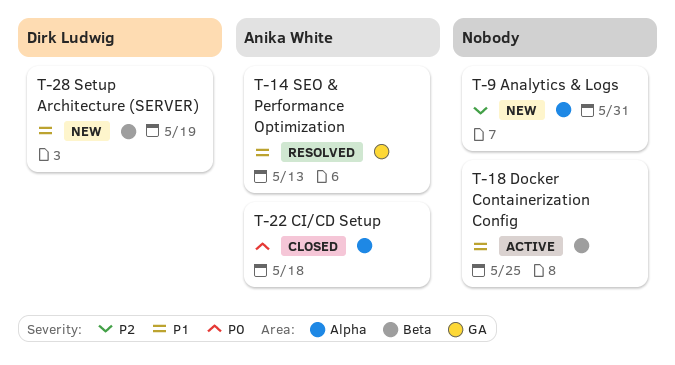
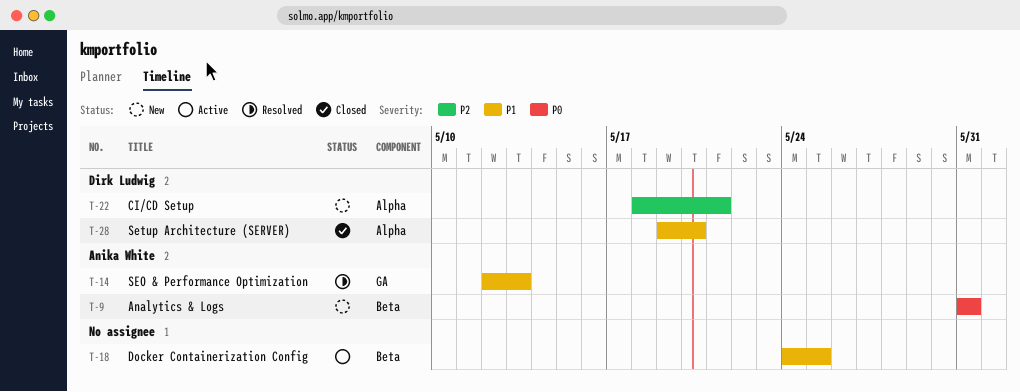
T-9, owner: none -> Anika White
T-9, priority: P2 -> P0
T-9, label: Alpha -> Beta
T-22, status: Closed -> New
T-22, owner: Anika White -> Dirk Ludwig
T-22, priority: P0 -> P2
T-22, due: May 18 -> May 21
T-28, status: New -> Closed
T-28, label: Beta -> Alpha
T-28, due: May 19 -> May 20

